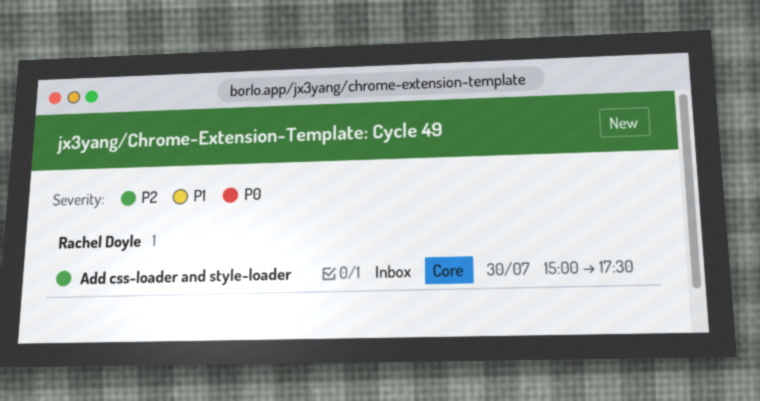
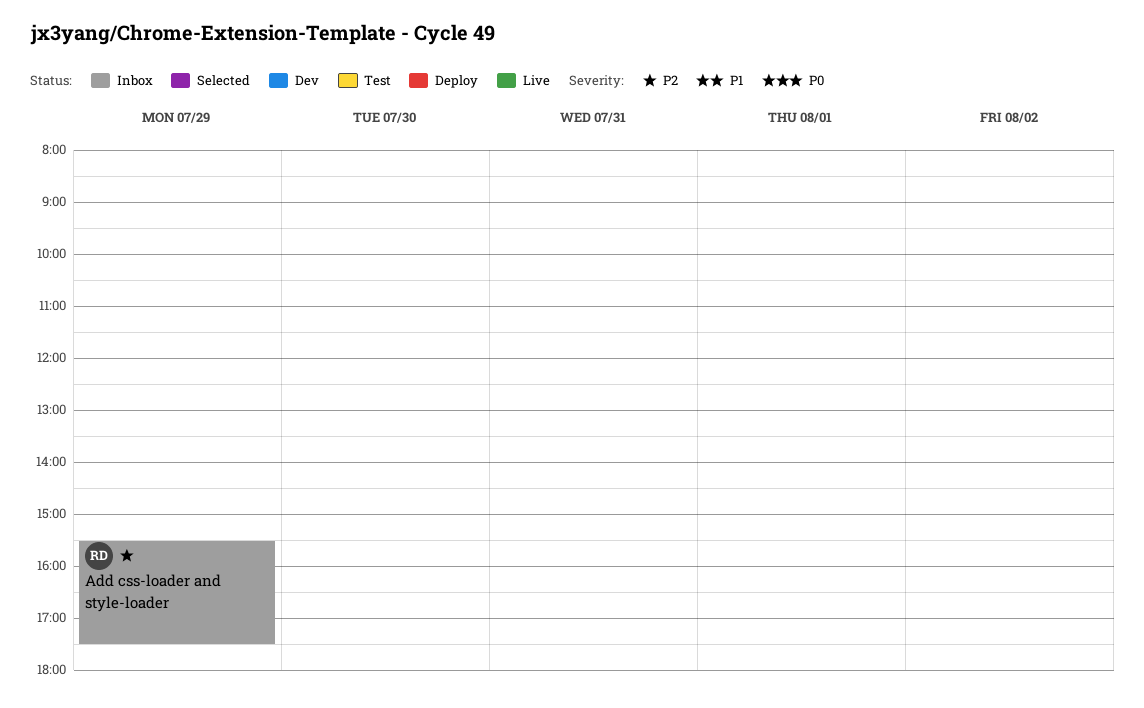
Add css-loader and style-loader, day: Jul 30 -> Jul 29
Add css-loader and style-loader, begins: 15:00 -> 15:30

